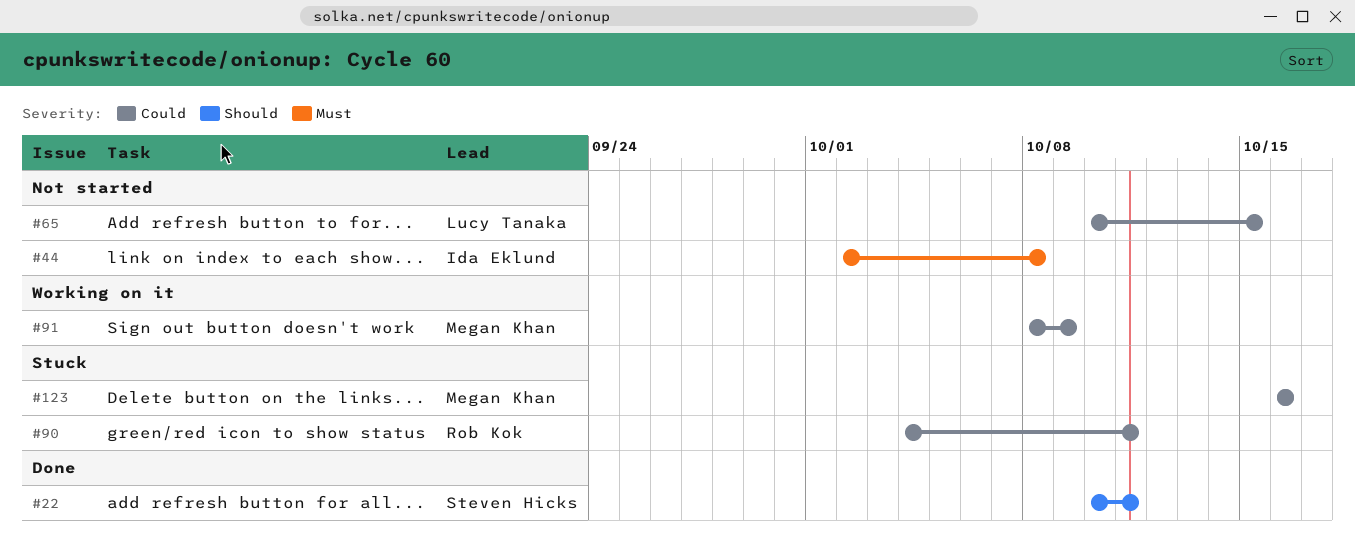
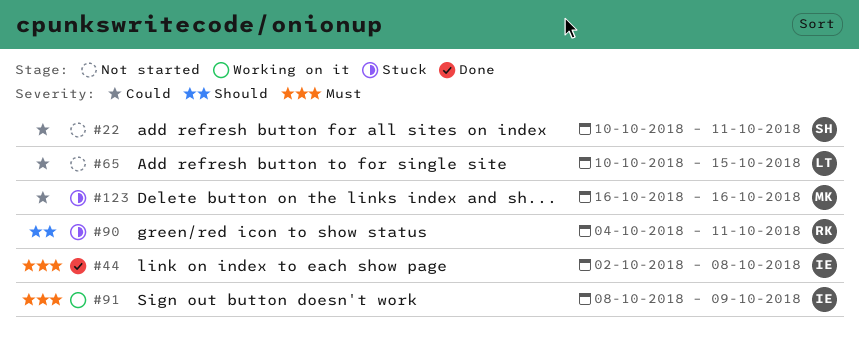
#22, status: Done -> Not started
#22, priority: Should -> Could
#44, status: Not started -> Done
#90, priority: Could -> Should
#91, owner: Megan Khan -> Ida Eklund
#91, priority: Could -> Must

